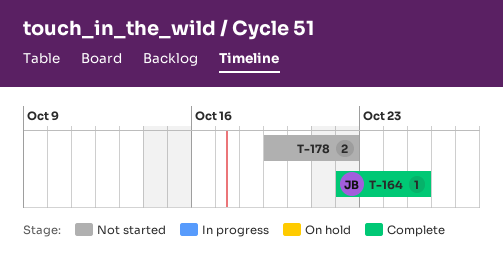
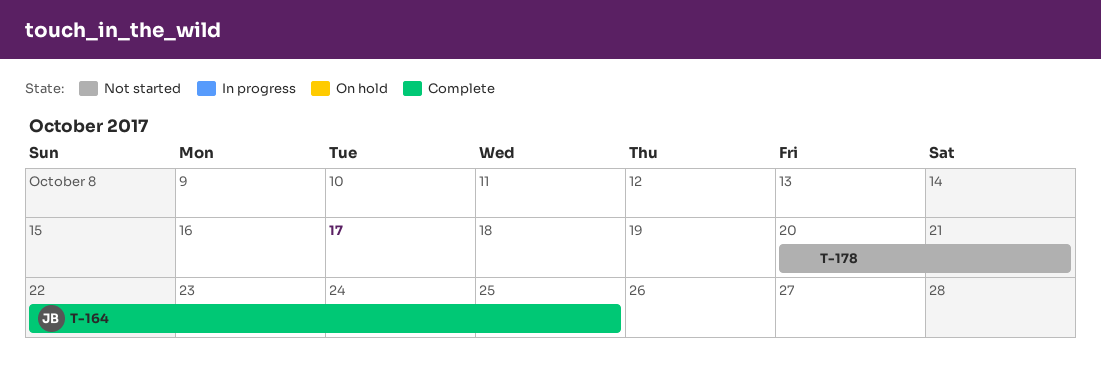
T-178, start: Oct 19 -> Oct 20
T-178, due: Oct 22 -> Oct 21

